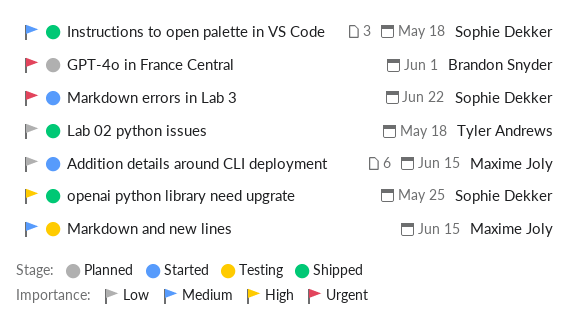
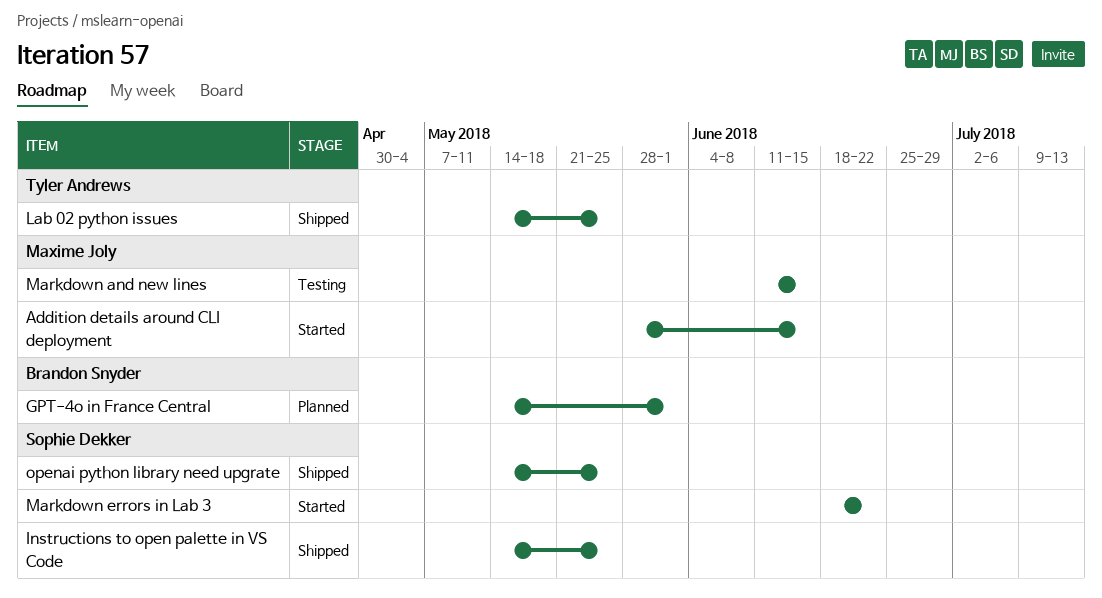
Instructions to open palette in VS Code, due: May 18 -> May 25
Lab 02 python issues, due: May 18 -> May 25

